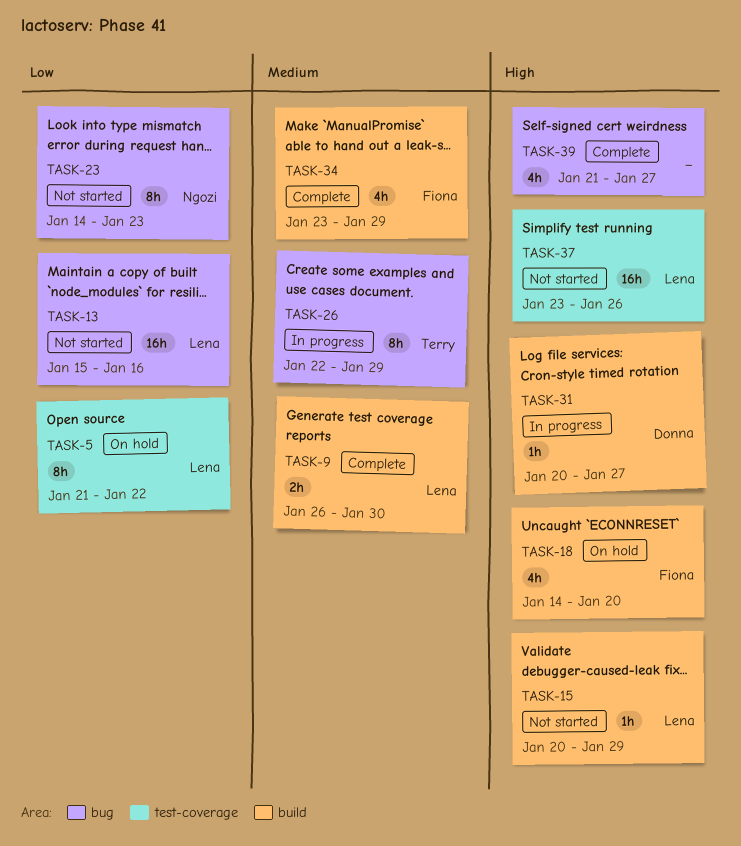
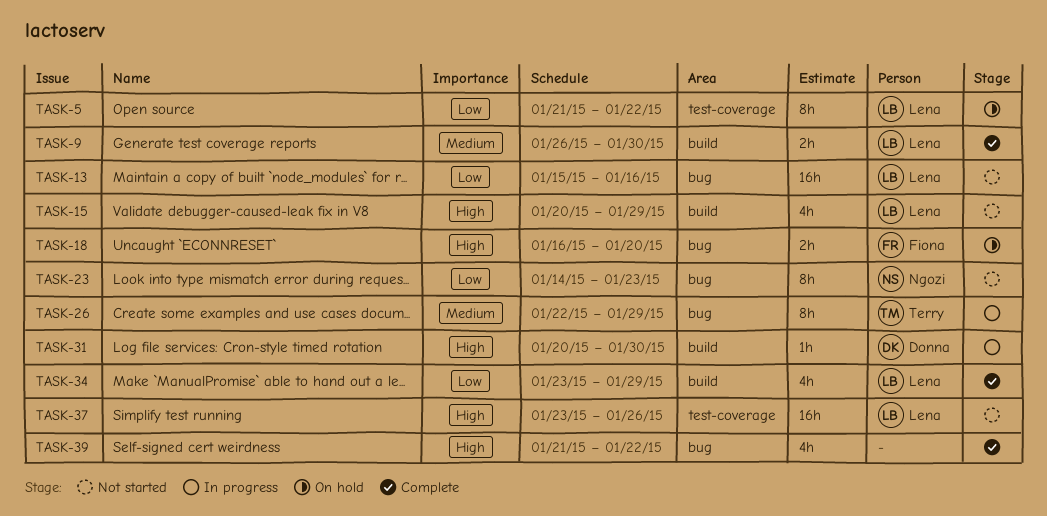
TASK-15, estimate: 1h -> 4h
TASK-18, label: build -> bug
TASK-18, estimate: 4h -> 2h
TASK-18, start: Jan 14 -> Jan 16
TASK-31, due: Jan 27 -> Jan 30
TASK-34, owner: Fiona -> Lena
TASK-34, priority: Medium -> Low
TASK-39, due: Jan 27 -> Jan 22

